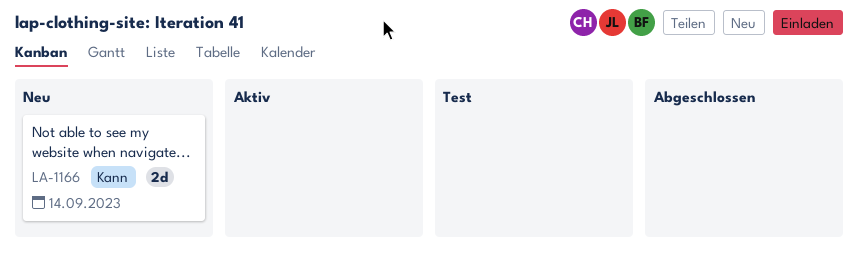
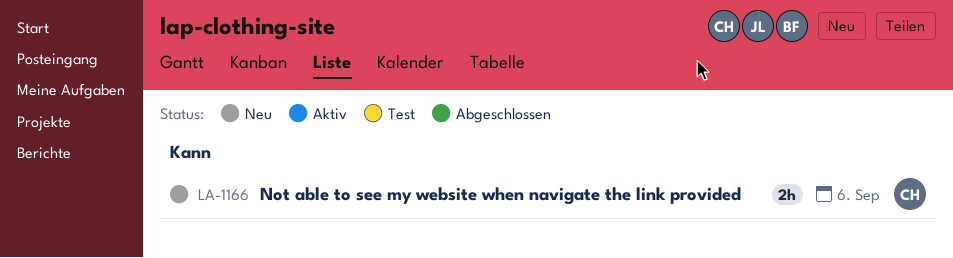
LA-1166, estimate: 2d -> 2h
LA-1166, due: Sep 14 -> Sep 6

